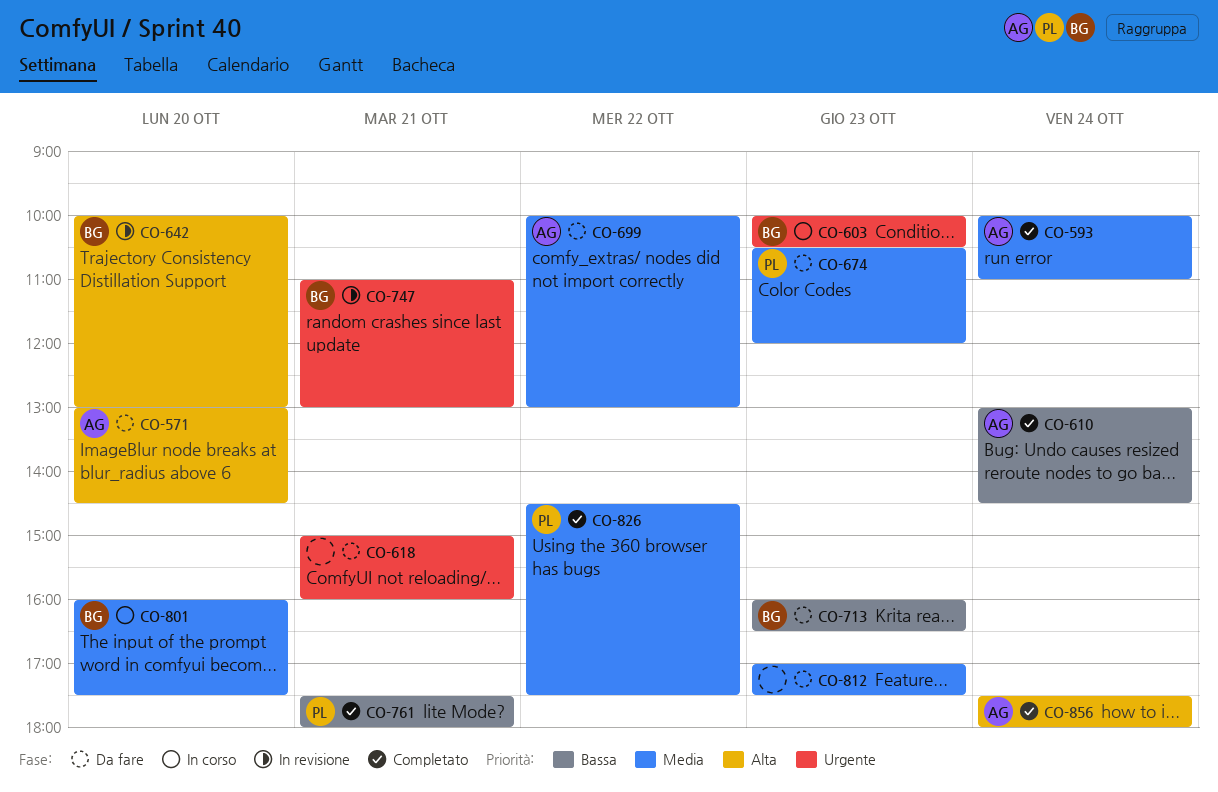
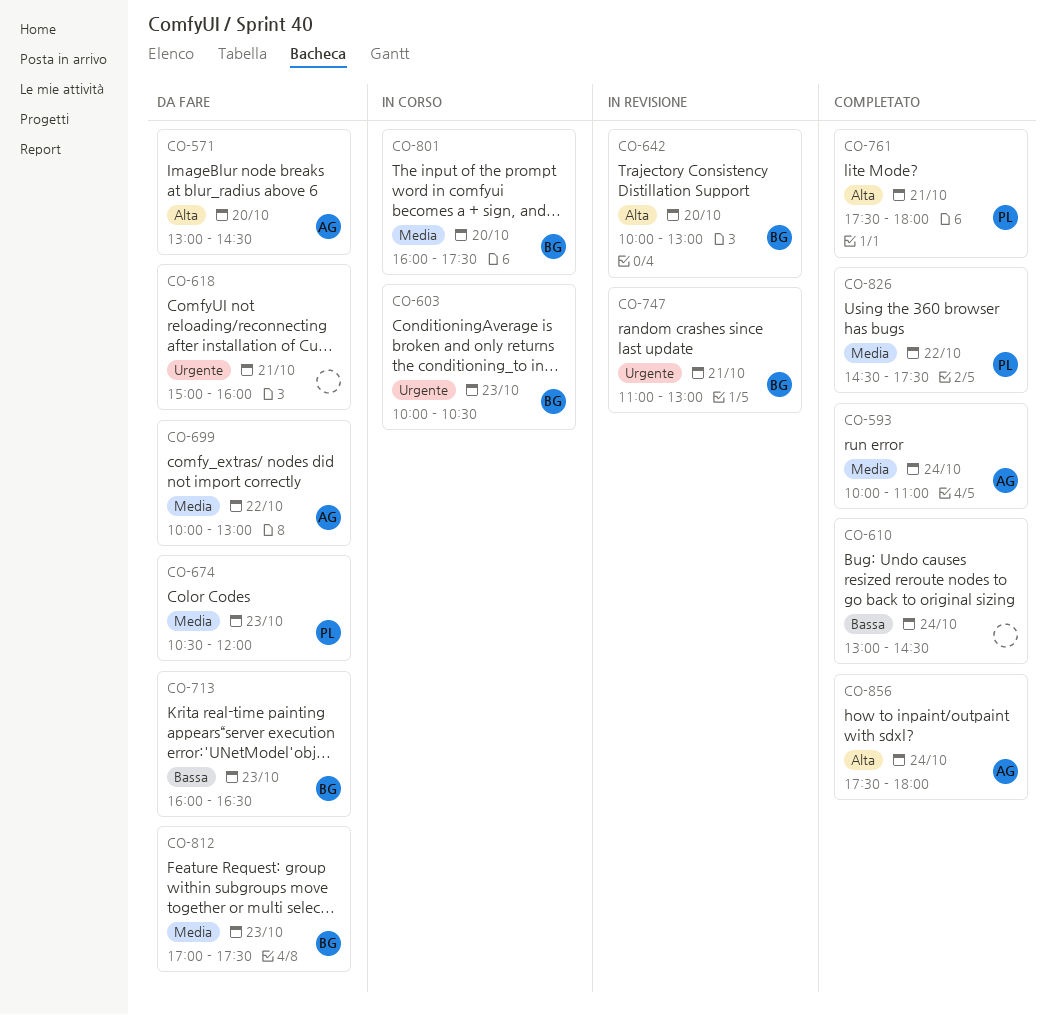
CO-610, owner: AG -> none
CO-761, priority: Bassa -> Alta
CO-812, owner: none -> BG

